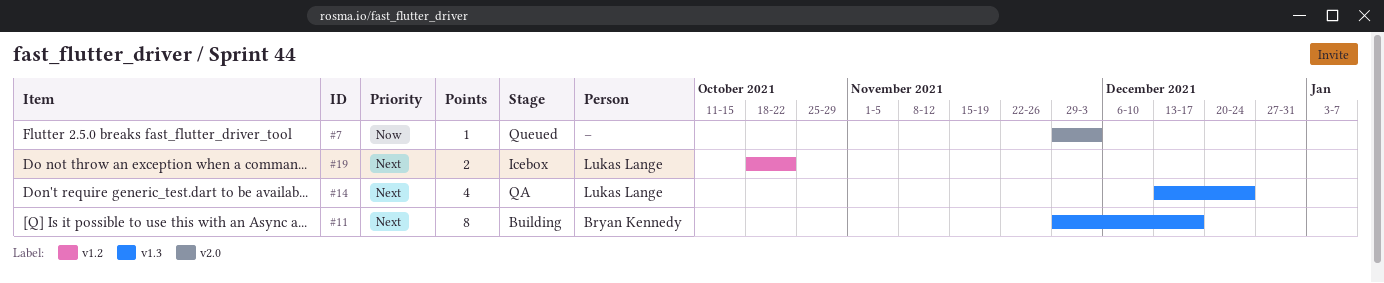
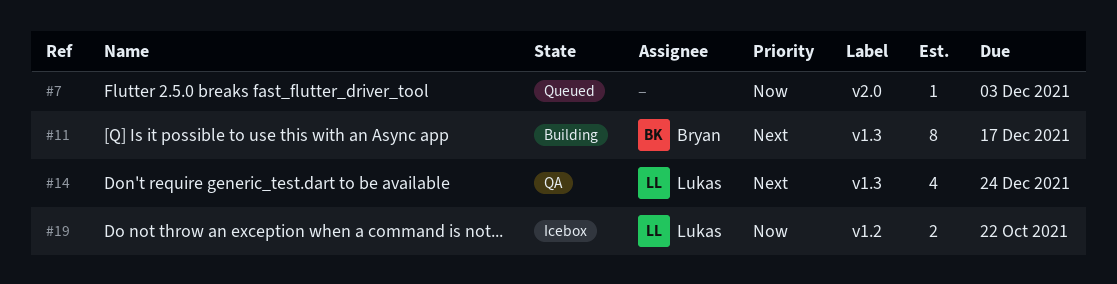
#19, priority: Next -> Now

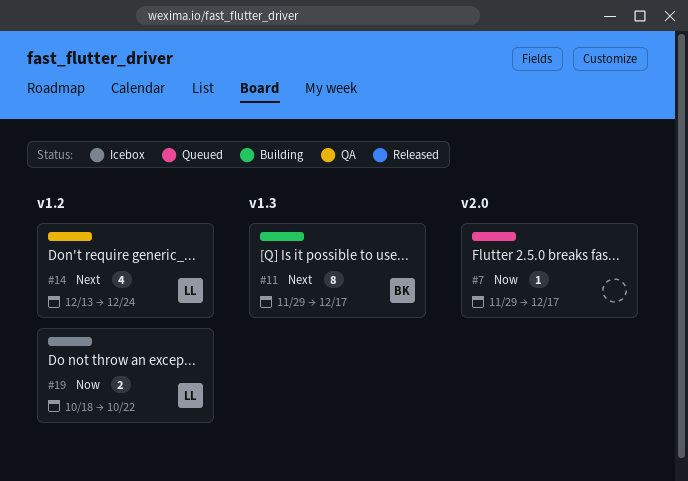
#7, due: Dec 3 -> Dec 17
#14, label: v1.3 -> v1.2

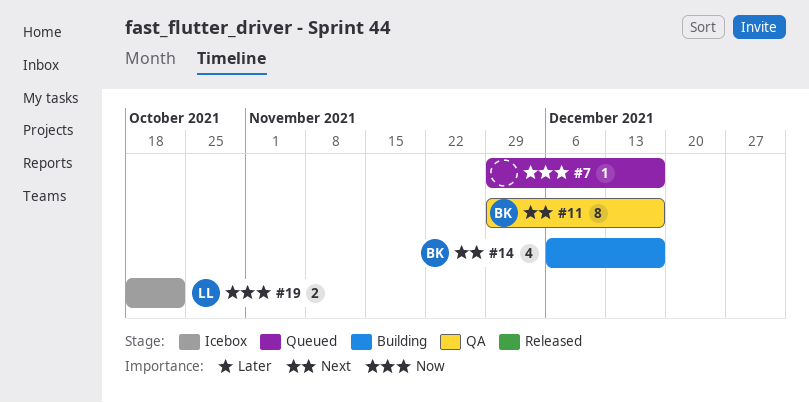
#11, status: Building -> QA
#14, status: QA -> Building
#14, owner: LL -> BK
#14, start: Dec 13 -> Dec 6
#14, due: Dec 24 -> Dec 17

